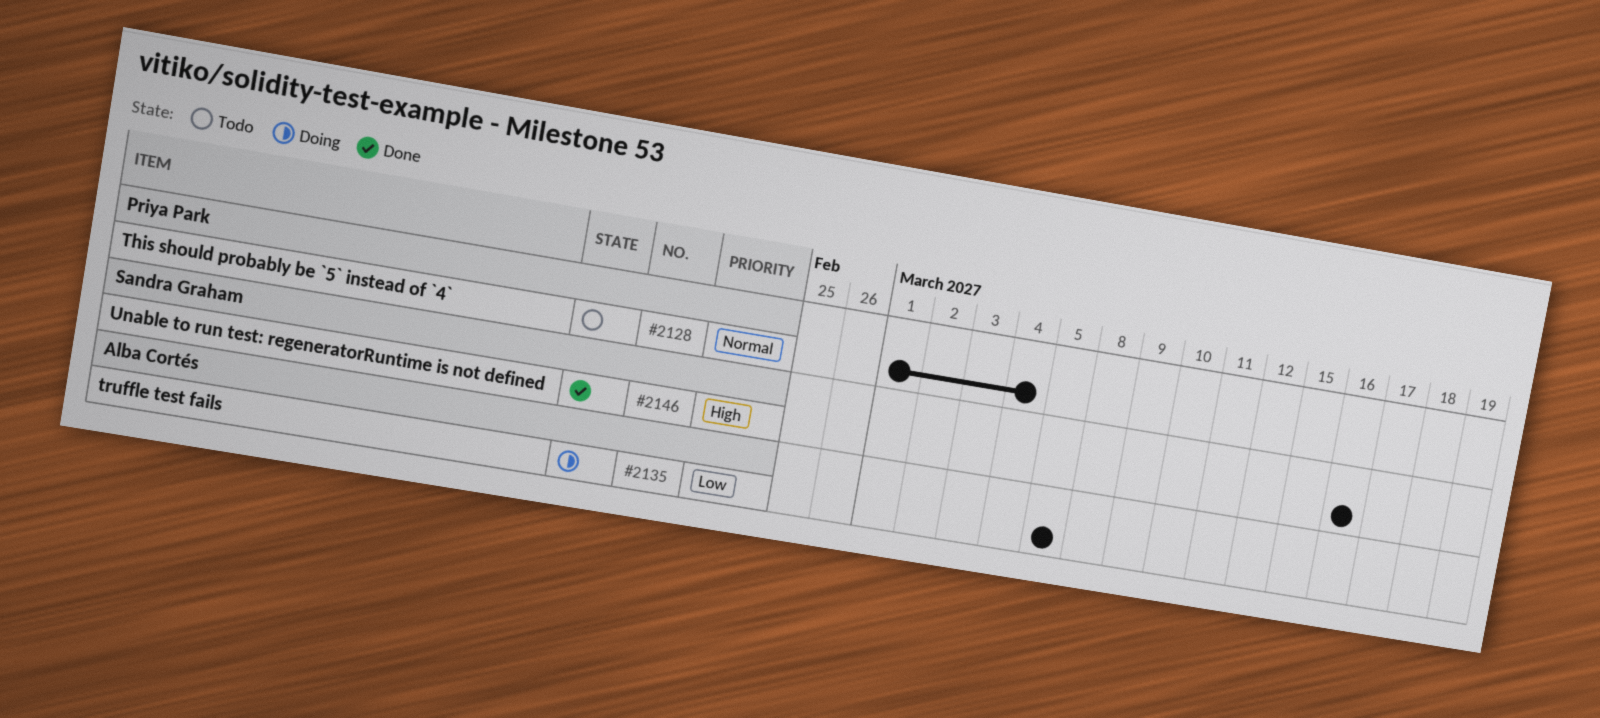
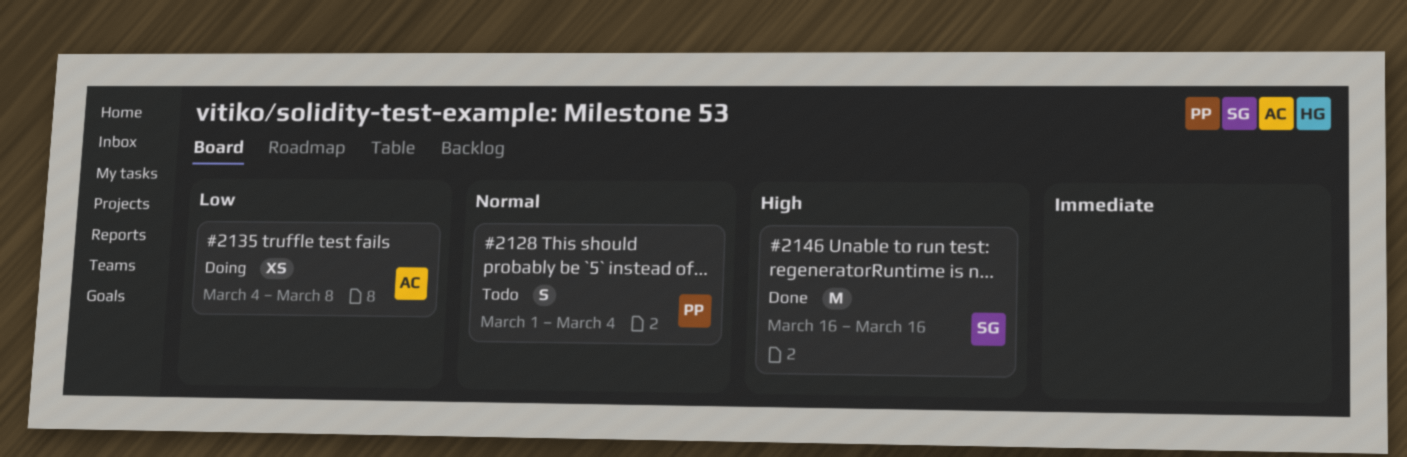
#2135, start: Mar 5 -> Mar 4
#2135, due: Mar 5 -> Mar 8

